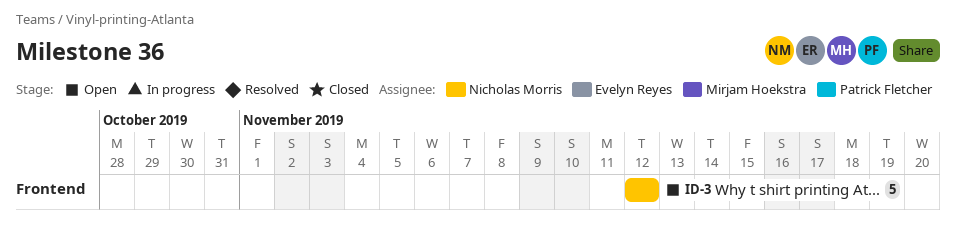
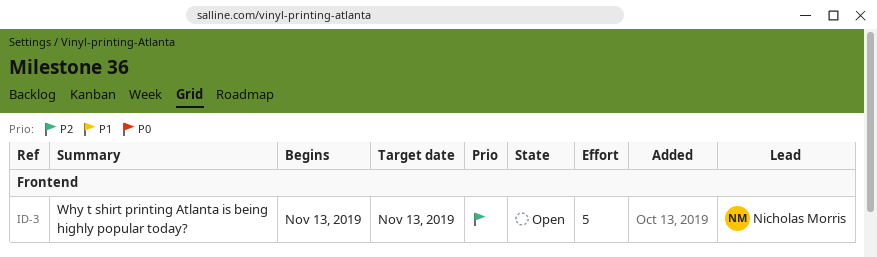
ID-3, start: Nov 12 -> Nov 13
ID-3, due: Nov 12 -> Nov 13

